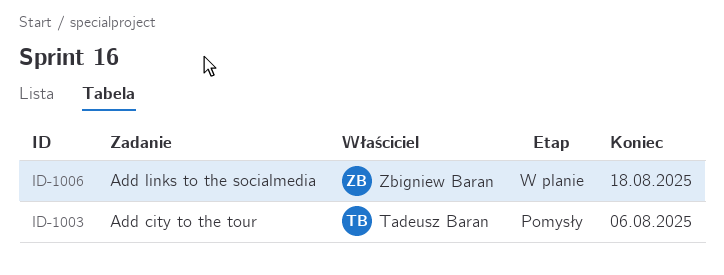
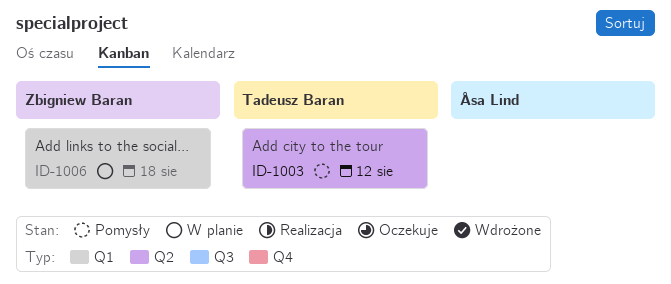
ID-1003, due: Aug 6 -> Aug 12

